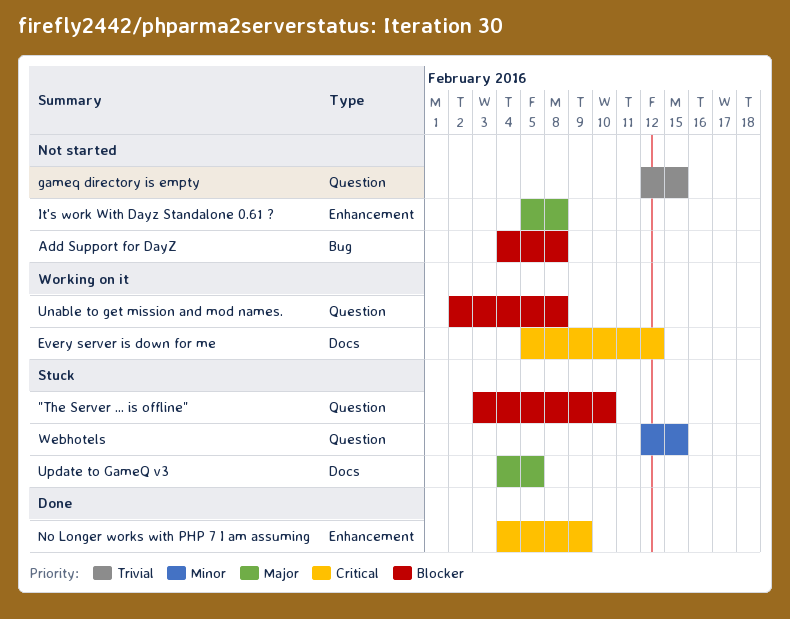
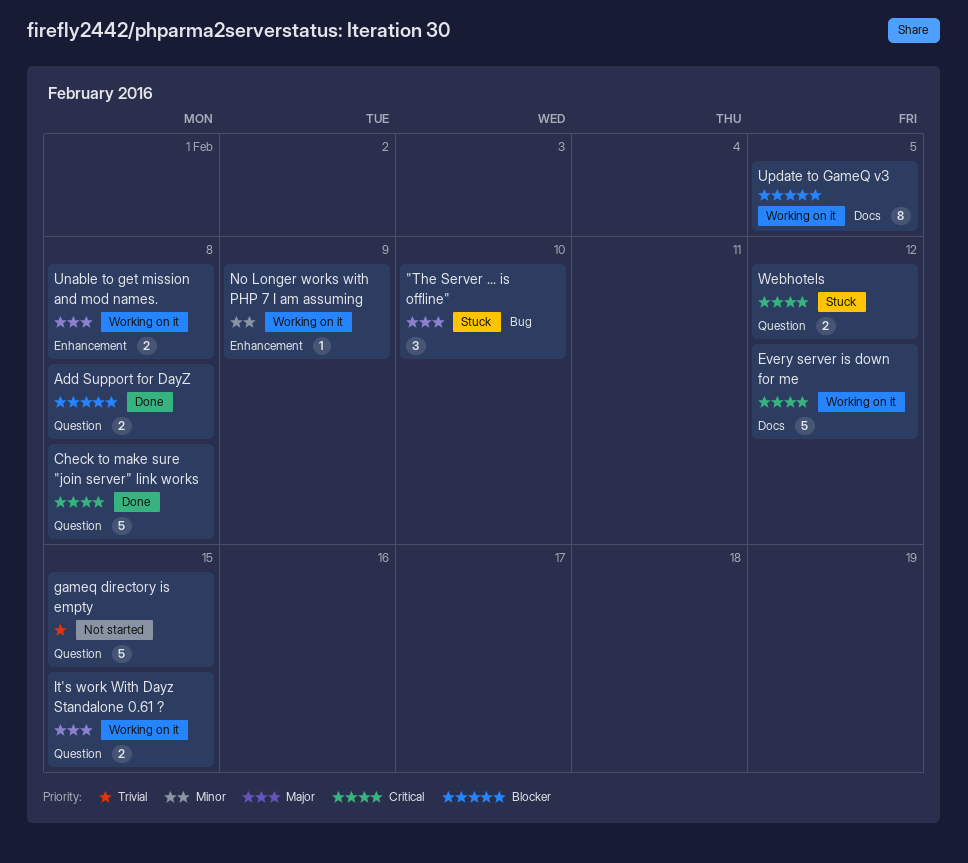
"The Server ... is offline", priority: Blocker -> Major
"The Server ... is offline", label: Question -> Bug
Add Support for DayZ, status: Not started -> Done
Add Support for DayZ, label: Bug -> Question
Check to make sure "join server" link works: none -> present
It's work With Dayz Standalone 0.61 ?, status: Not started -> Working on it
It's work With Dayz Standalone 0.61 ?, label: Enhancement -> Question
It's work With Dayz Standalone 0.61 ?, due: Feb 8 -> Feb 15
No Longer works with PHP 7 I am assuming, status: Done -> Working on it
No Longer works with PHP 7 I am assuming, priority: Critical -> Minor
Unable to get mission and mod names., priority: Blocker -> Major
Unable to get mission and mod names., label: Question -> Enhancement
Update to GameQ v3, status: Stuck -> Working on it
Update to GameQ v3, priority: Major -> Blocker
Webhotels, priority: Minor -> Critical
Webhotels, due: Feb 15 -> Feb 12

